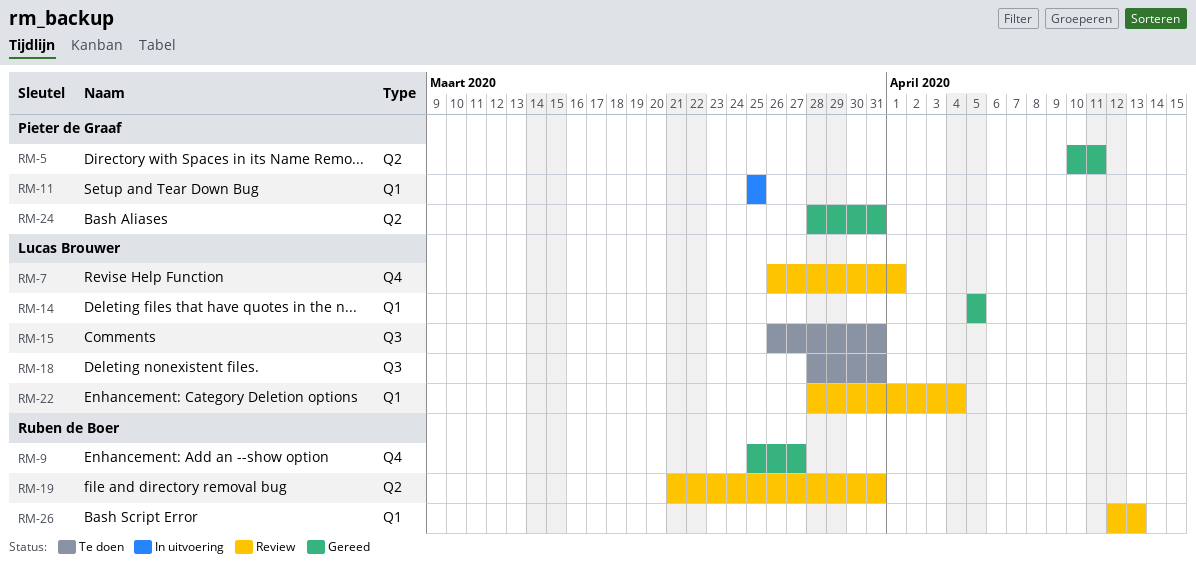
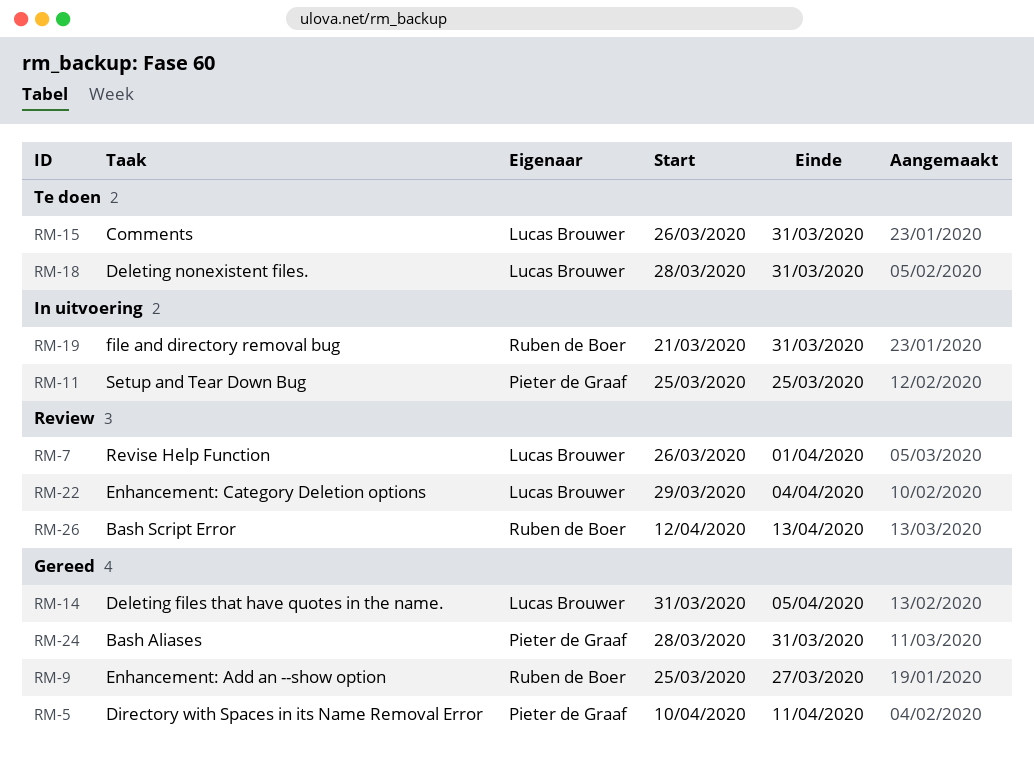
RM-14, start: Apr 5 -> Mar 31
RM-19, status: Review -> In uitvoering
RM-22, start: Mar 28 -> Mar 29

